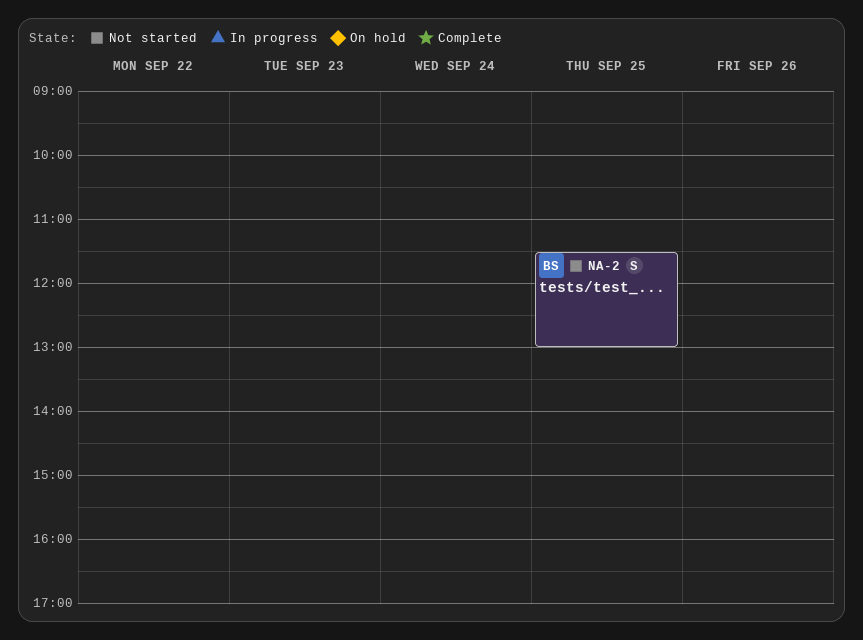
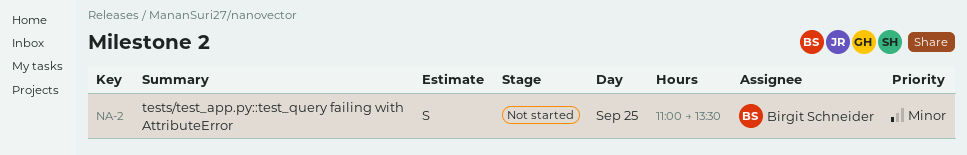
NA-2, begins: 11:30 -> 11:00
NA-2, ends: 13:00 -> 13:30

